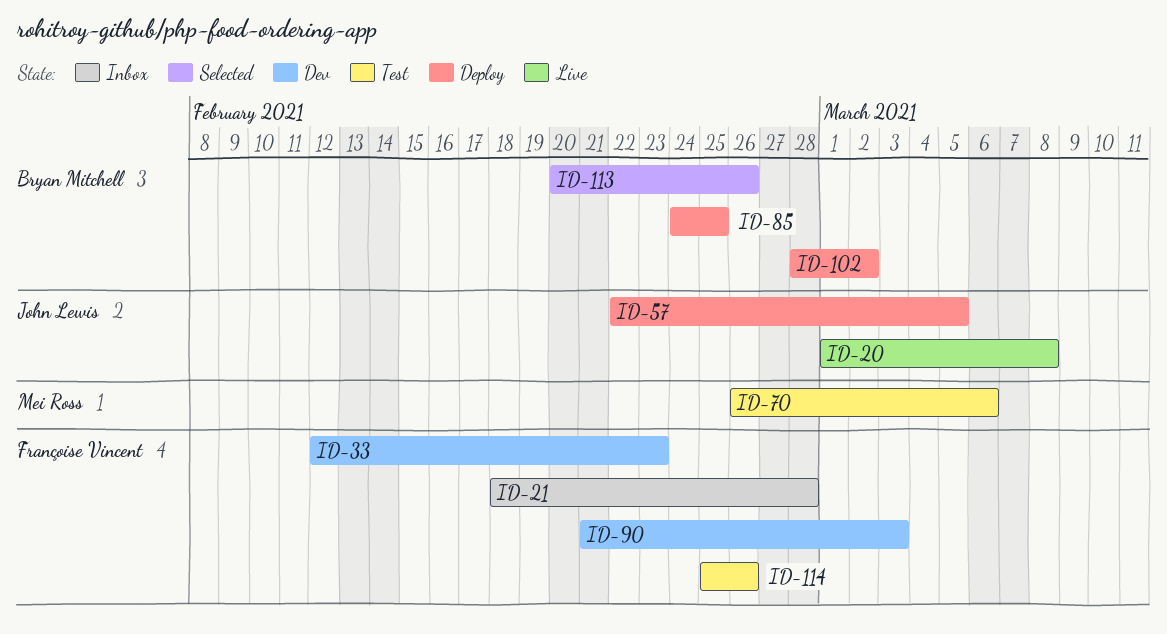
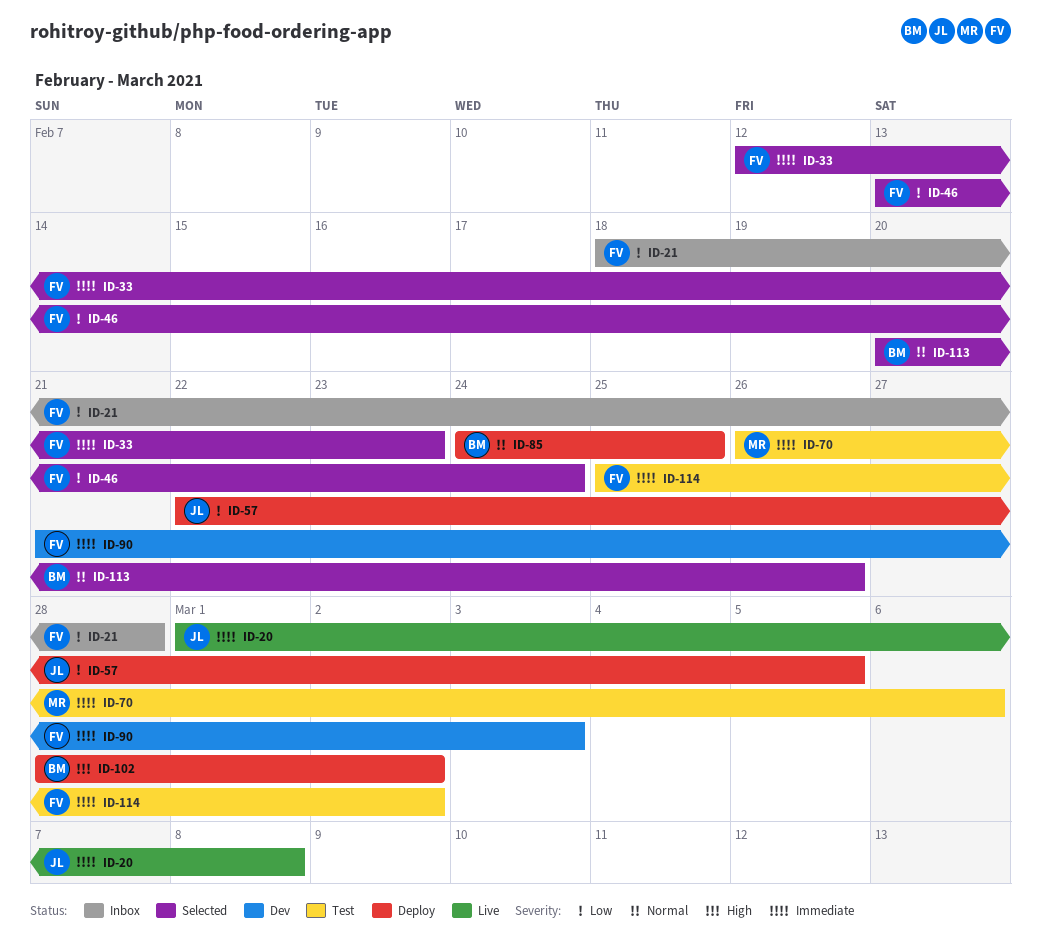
ID-33, status: Dev -> Selected
ID-46: none -> present
ID-114, due: Feb 26 -> Mar 2

